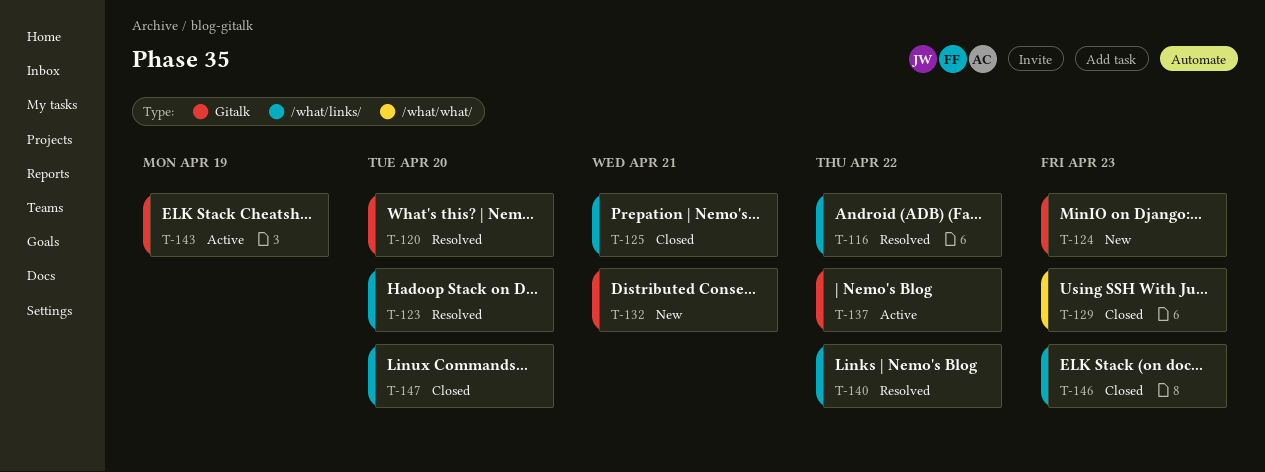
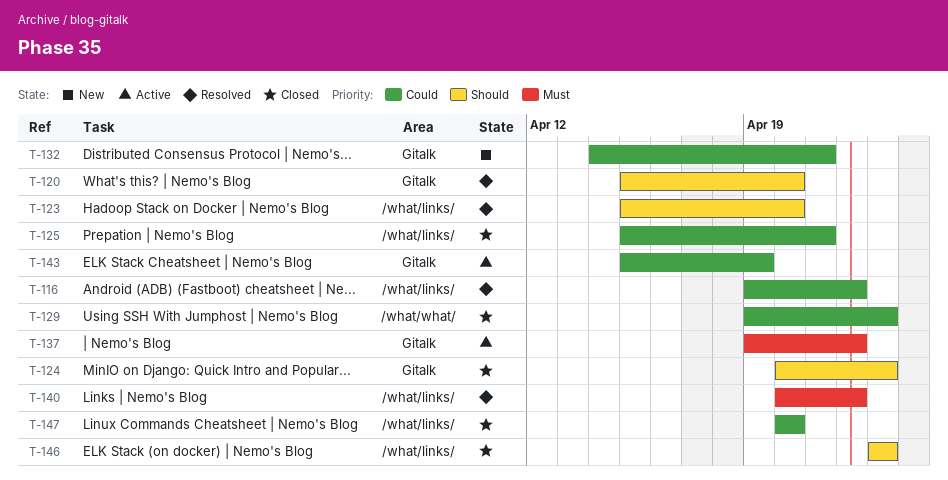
T-124, status: New -> Closed

